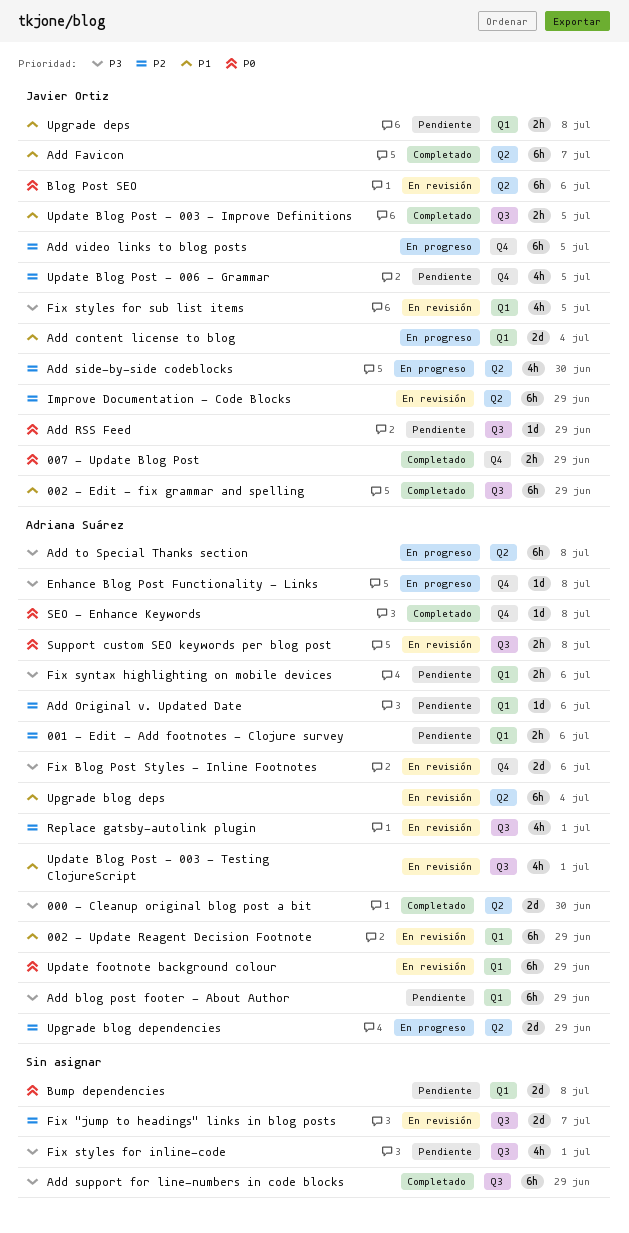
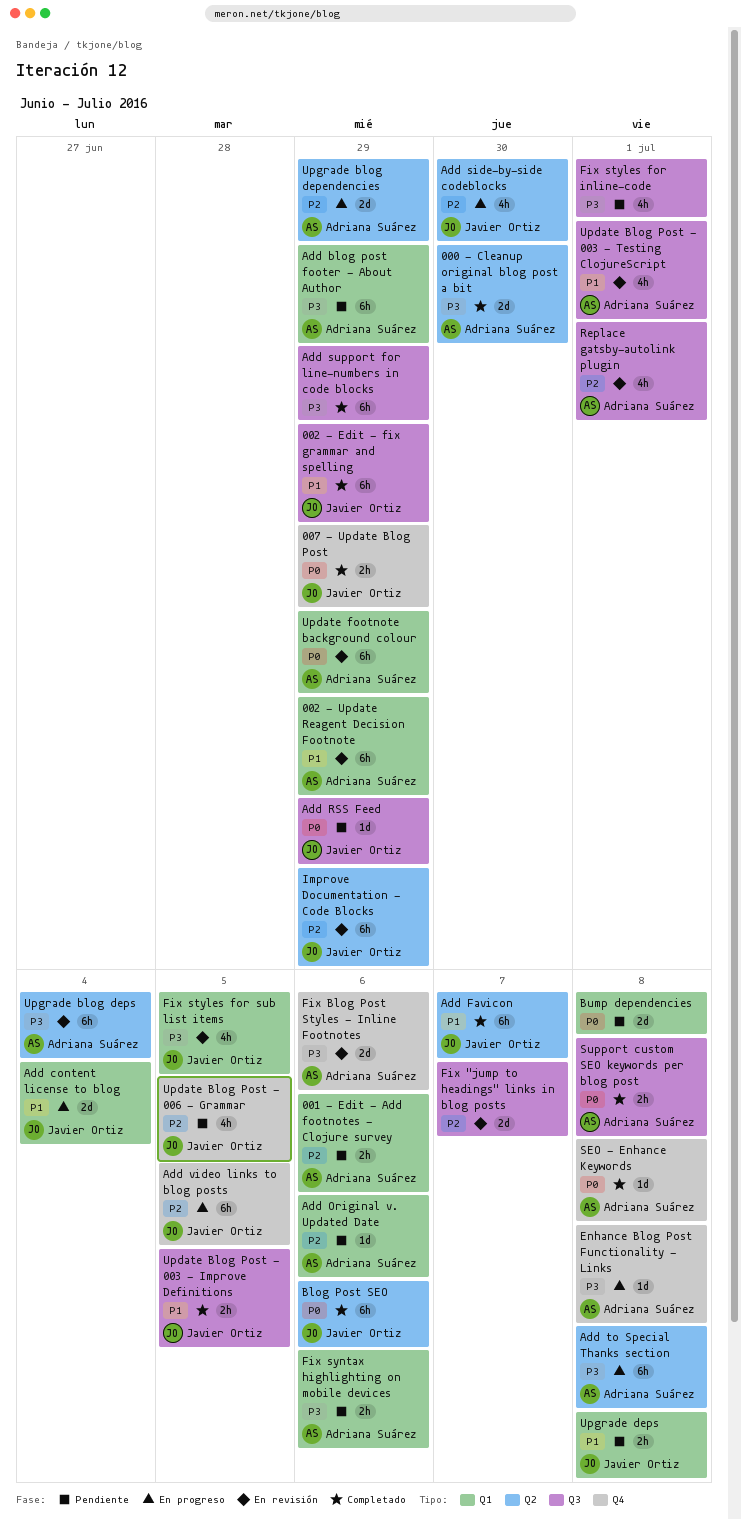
Blog Post SEO, status: En revisión -> Completado
Support custom SEO keywords per blog post, status: En revisión -> Completado
Upgrade blog deps, priority: P1 -> P3

